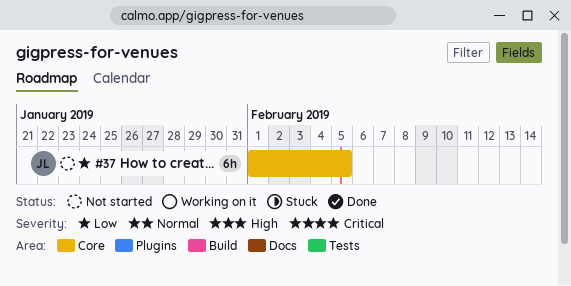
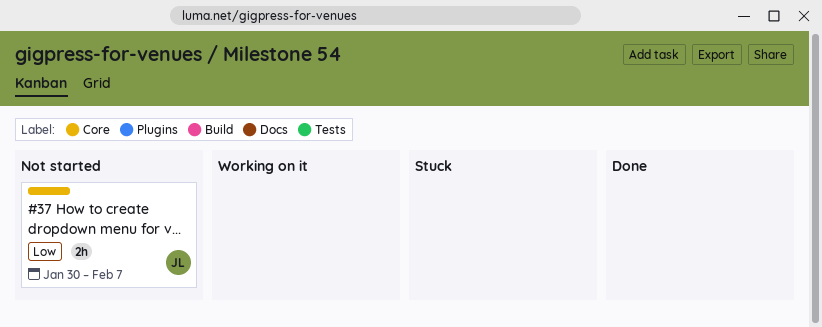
#37, estimate: 6h -> 2h
#37, start: Feb 1 -> Jan 30
#37, due: Feb 5 -> Feb 7

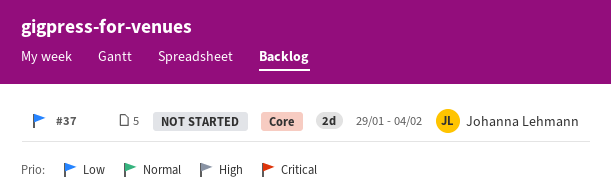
#37, estimate: 2h -> 2d
#37, start: Jan 30 -> Jan 29
#37, due: Feb 7 -> Feb 4

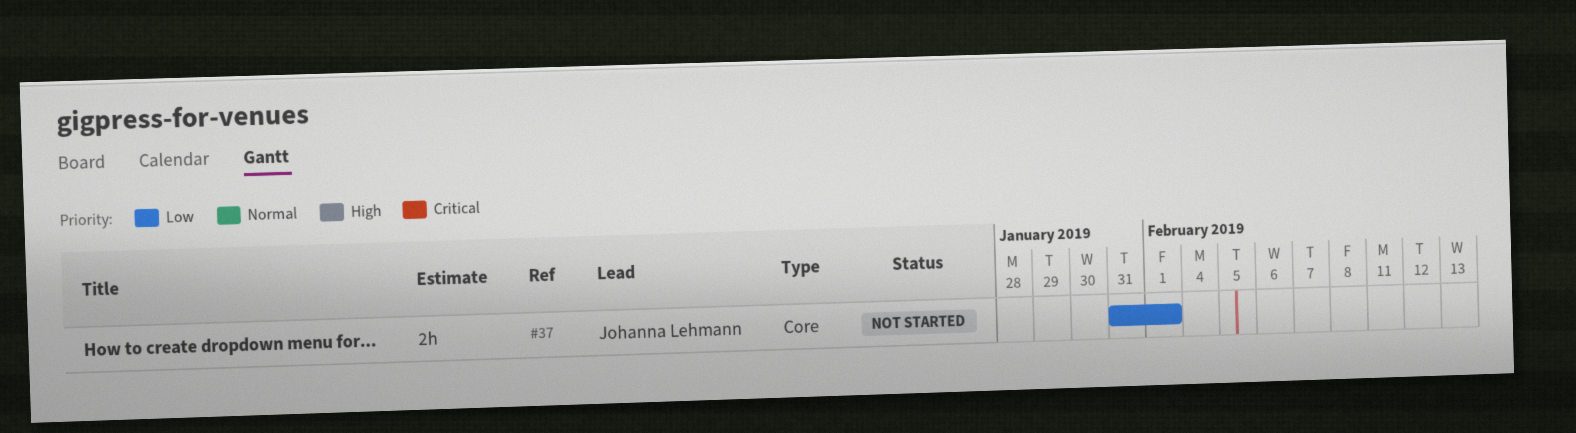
#37, estimate: 2d -> 2h
#37, start: Jan 29 -> Jan 31
#37, due: Feb 4 -> Feb 1

